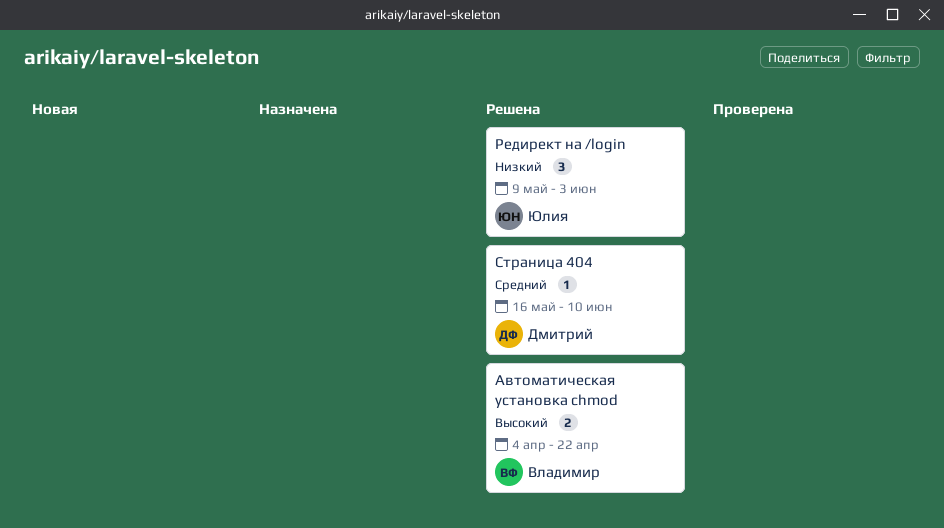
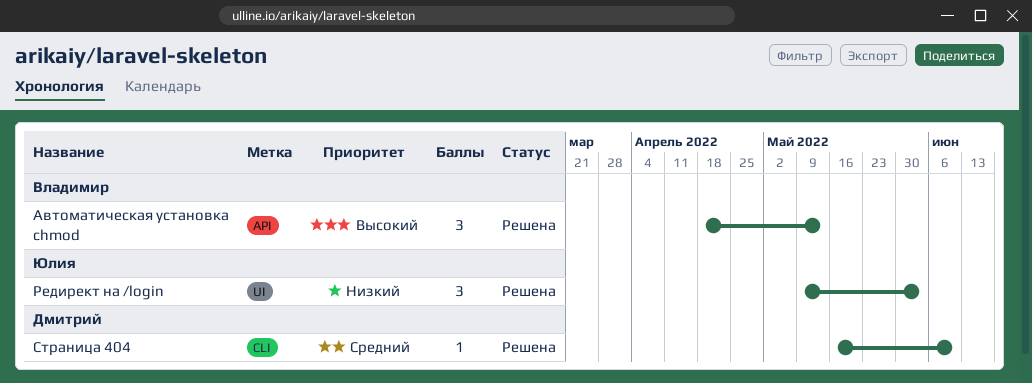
Автоматическая установка chmod, estimate: 2 -> 3
Автоматическая установка chmod, start: Apr 4 -> Apr 18
Автоматическая установка chmod, due: Apr 22 -> May 13

